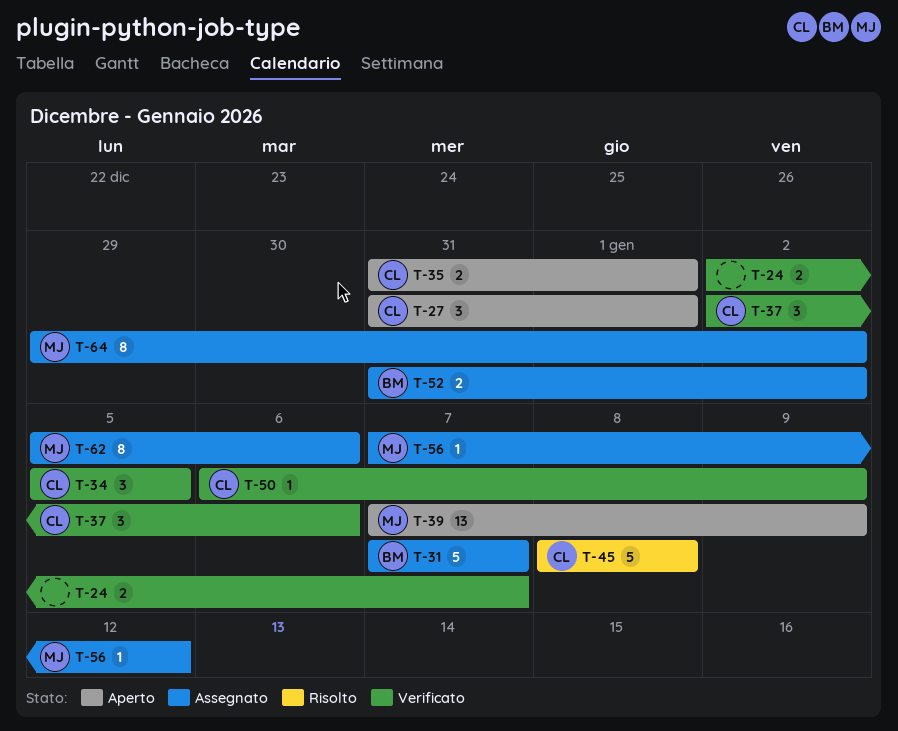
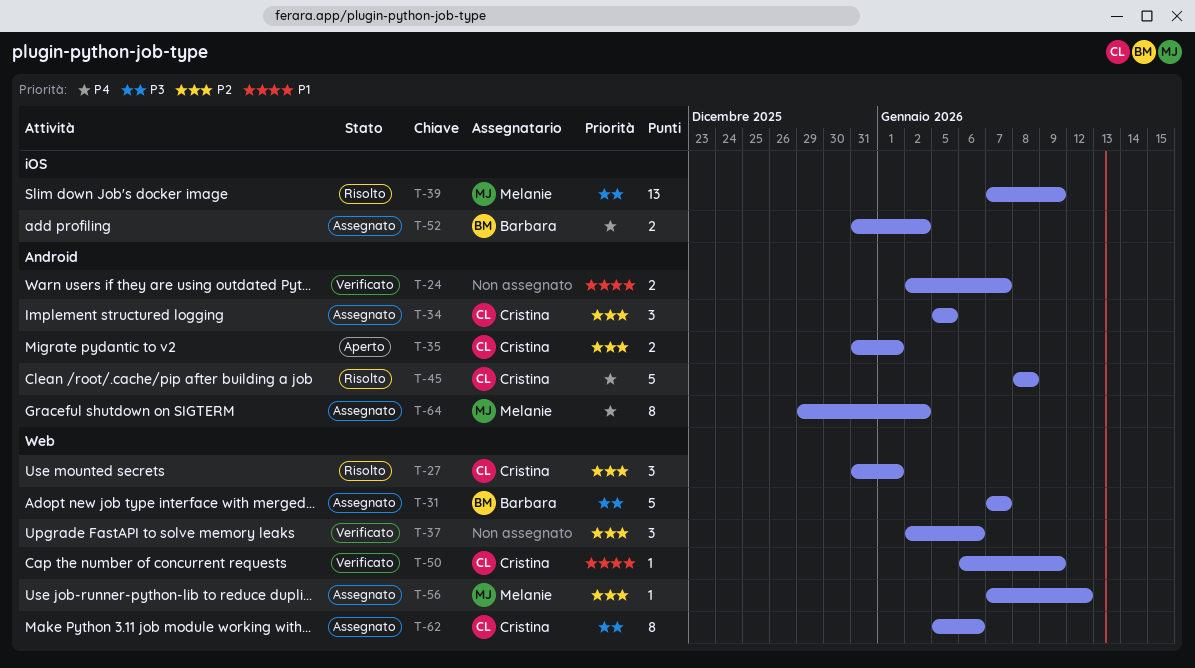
T-27, status: Aperto -> Risolto
T-34, status: Verificato -> Assegnato
T-37, owner: Cristina -> none
T-39, status: Aperto -> Risolto
T-62, owner: Melanie -> Cristina

